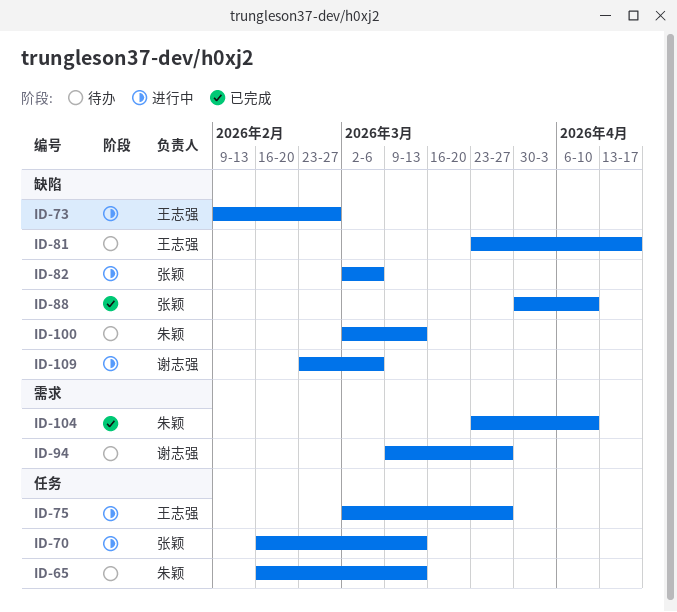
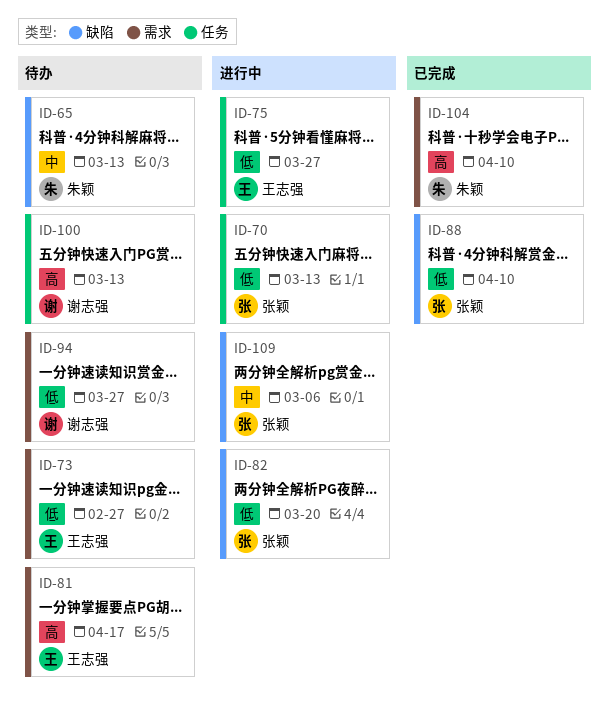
ID-65, label: 任务 -> 缺陷
ID-73, status: 进行中 -> 待办
ID-73, label: 缺陷 -> 需求
ID-81, label: 缺陷 -> 需求
ID-82, due: Mar 6 -> Mar 20
ID-100, owner: 朱颖 -> 谢志强
ID-100, label: 缺陷 -> 任务
ID-109, owner: 谢志强 -> 张颖

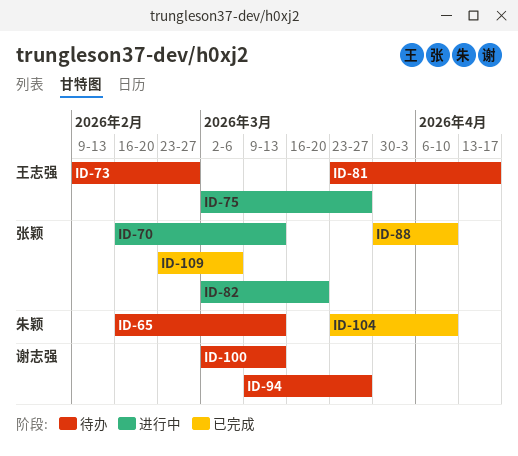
ID-109, status: 进行中 -> 已完成

